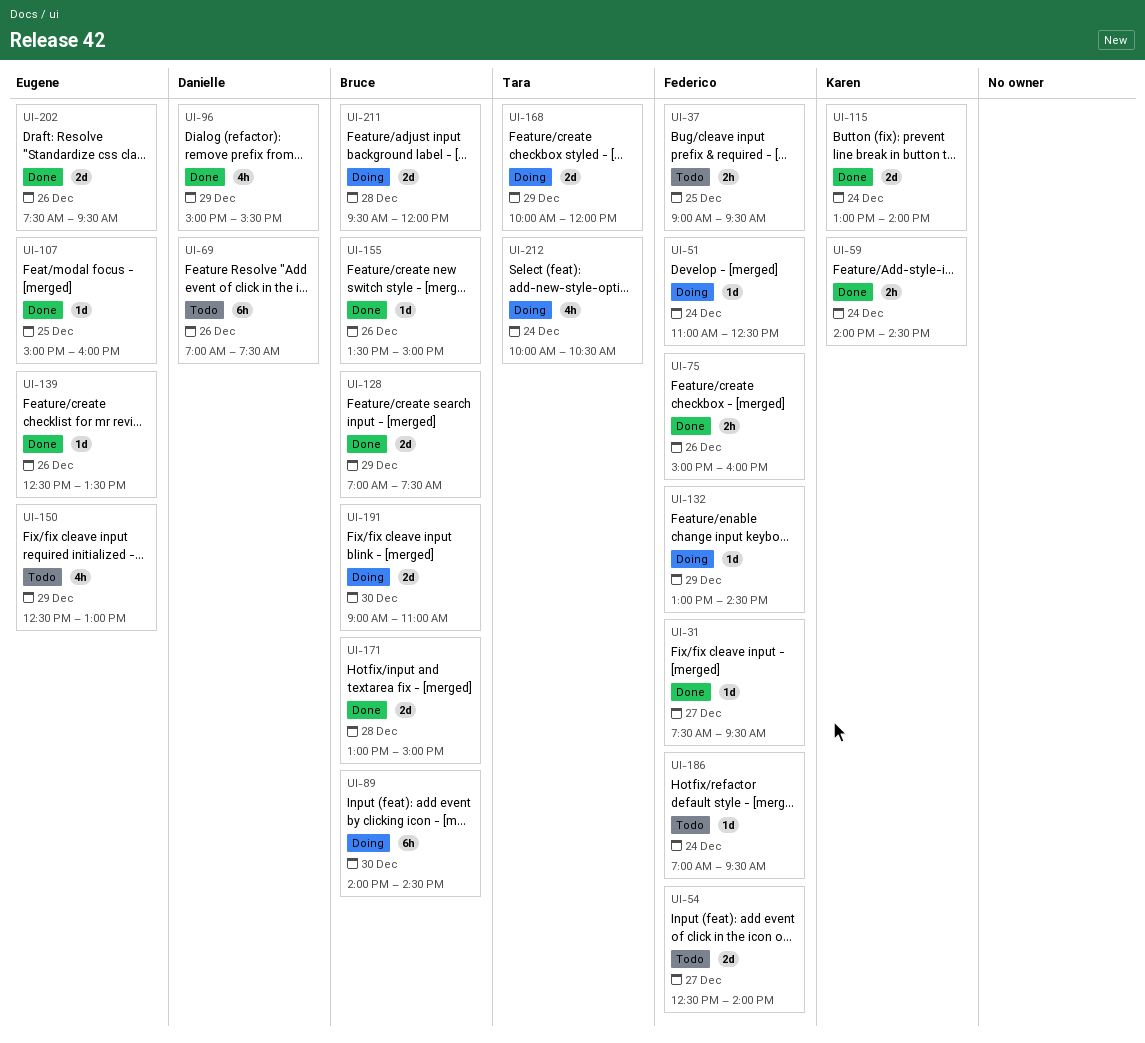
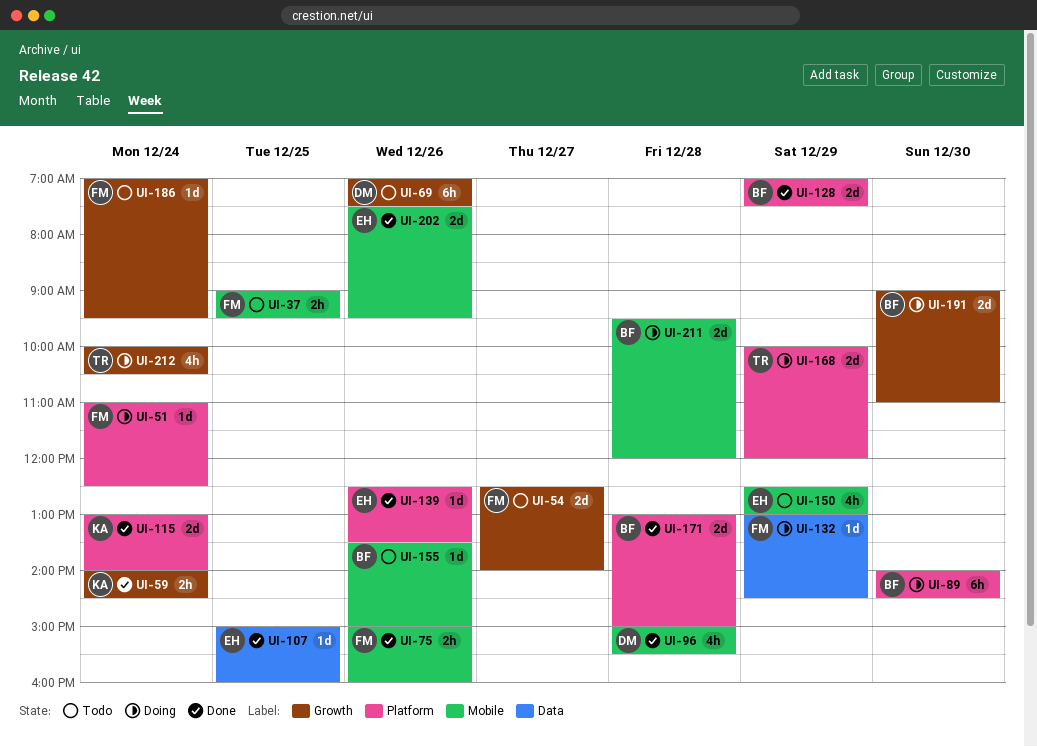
UI-31: present -> none
UI-96, day: Dec 29 -> Dec 28
UI-155, status: Done -> Todo

